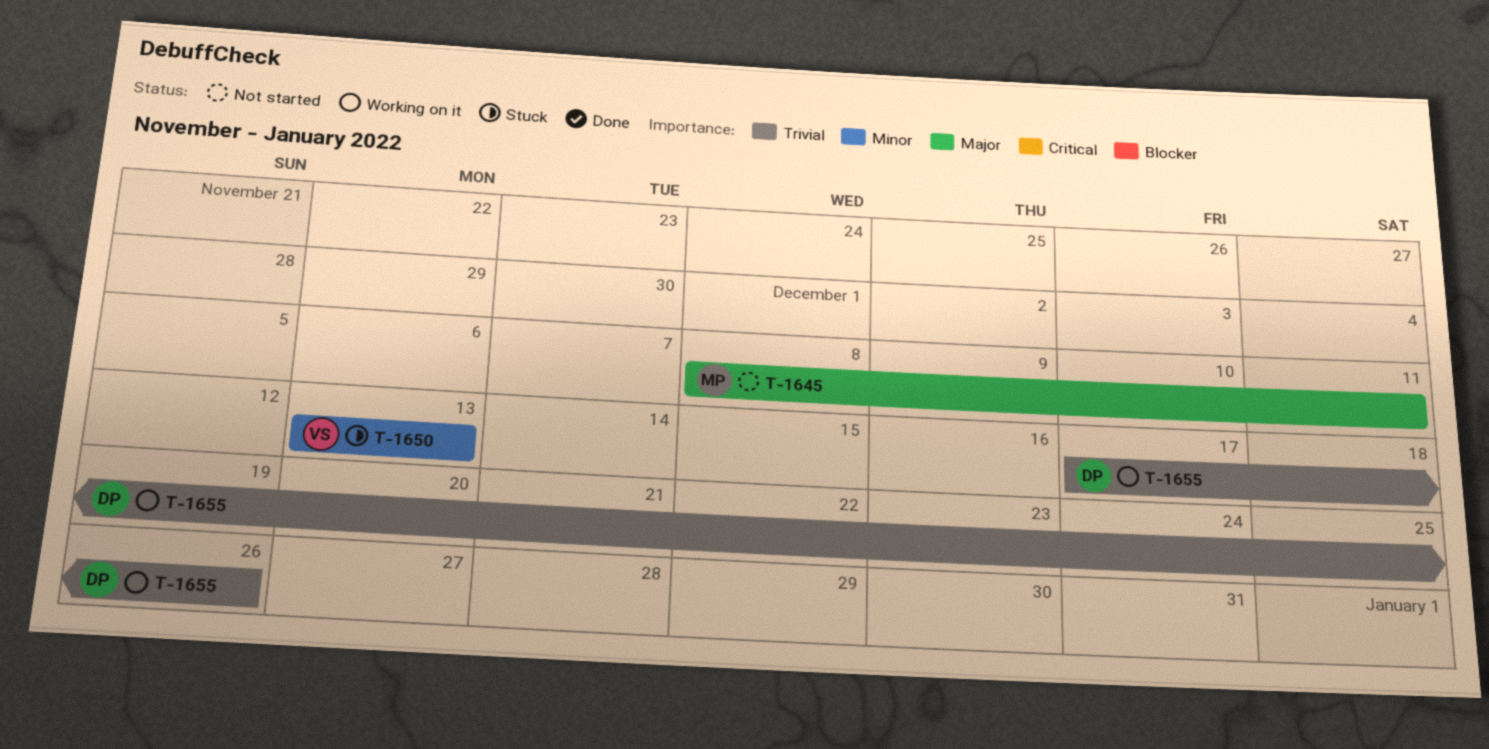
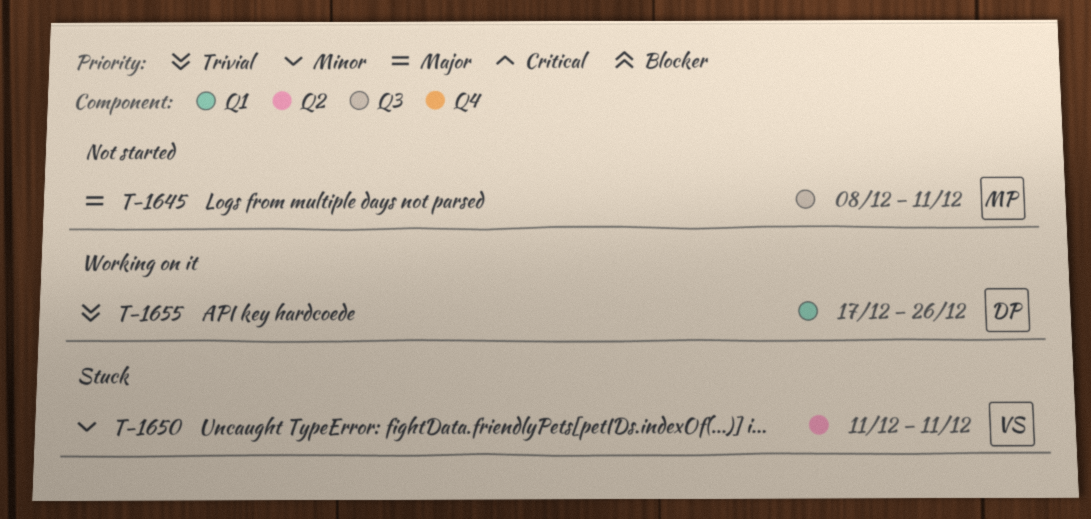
T-1650, start: Dec 13 -> Dec 11
T-1650, due: Dec 13 -> Dec 11

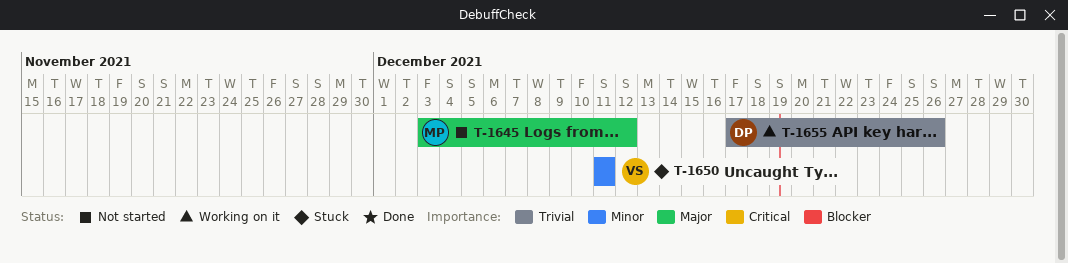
T-1645, start: Dec 8 -> Dec 3
T-1645, due: Dec 11 -> Dec 12

